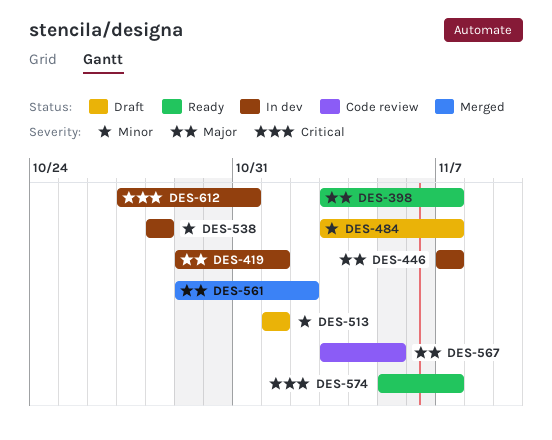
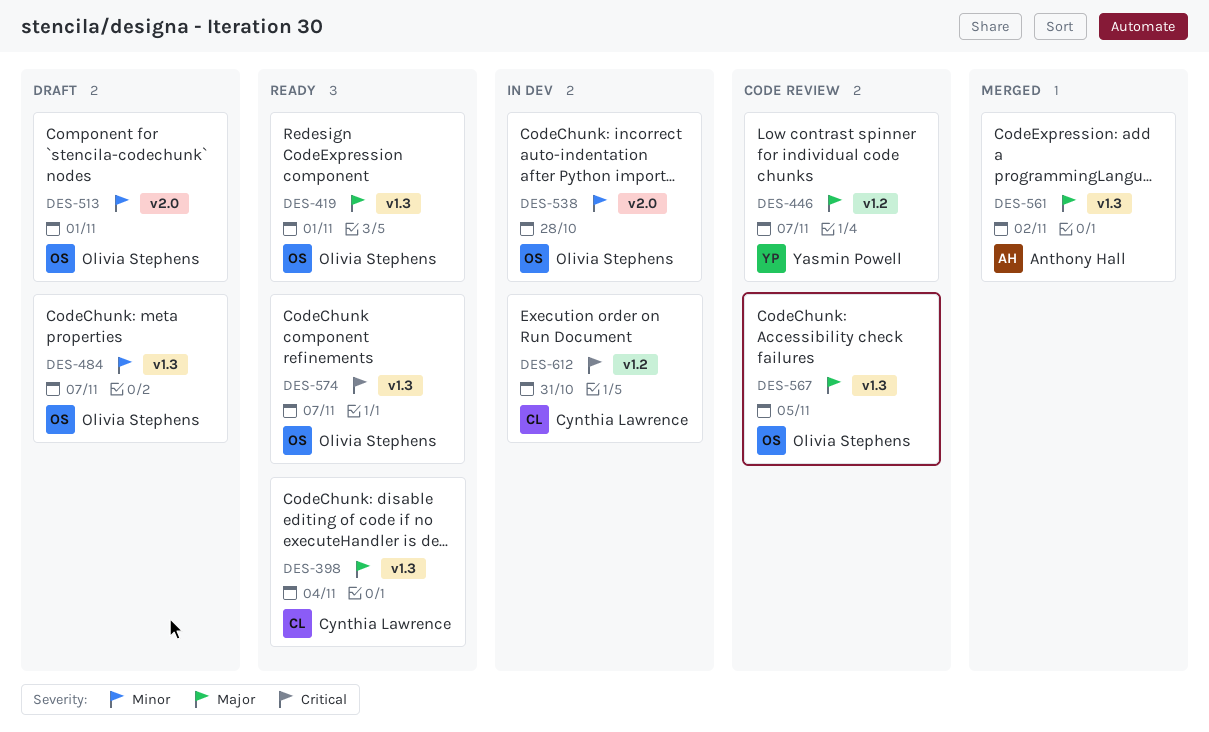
DES-398, due: Nov 7 -> Nov 4
DES-419, status: In dev -> Ready
DES-446, status: In dev -> Code review

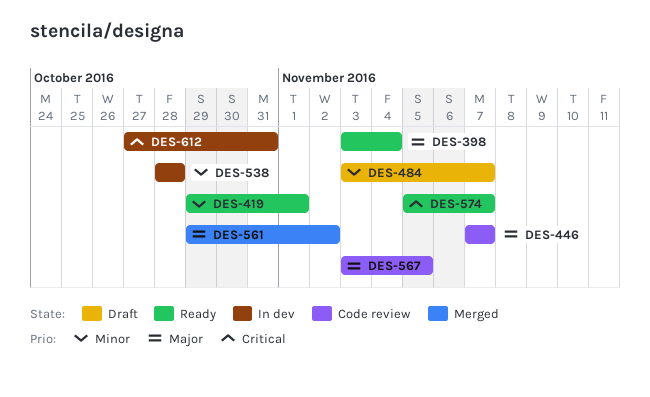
DES-419, priority: Major -> Minor
DES-513: present -> none

